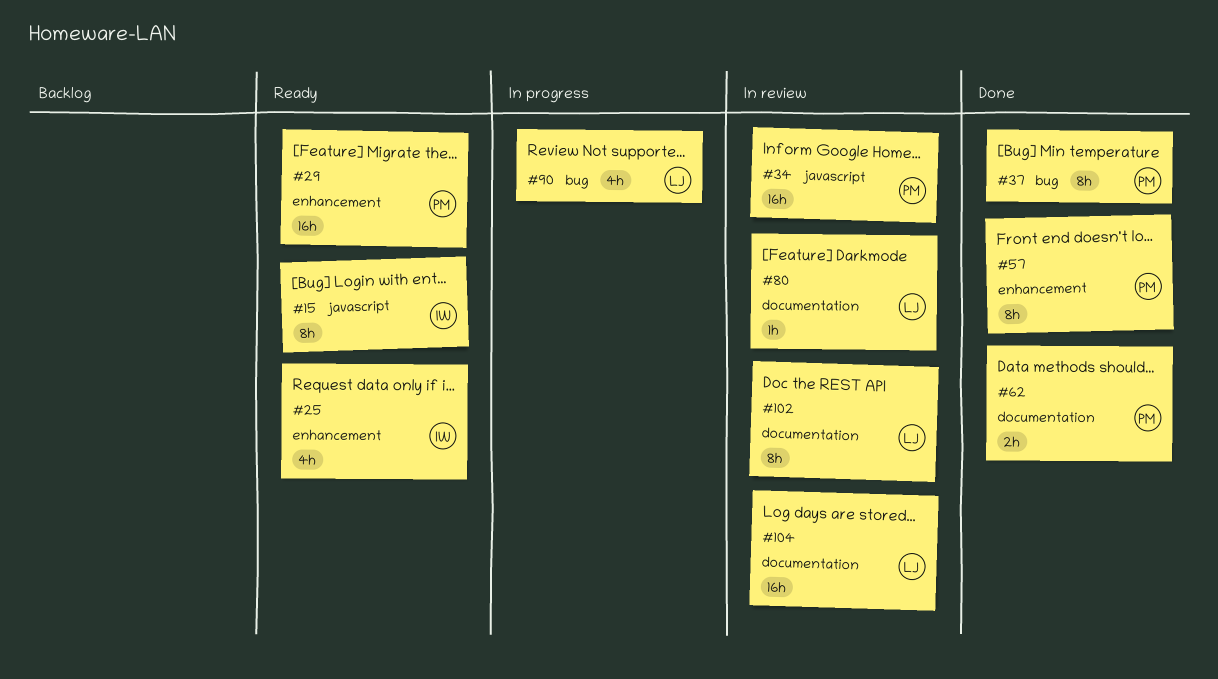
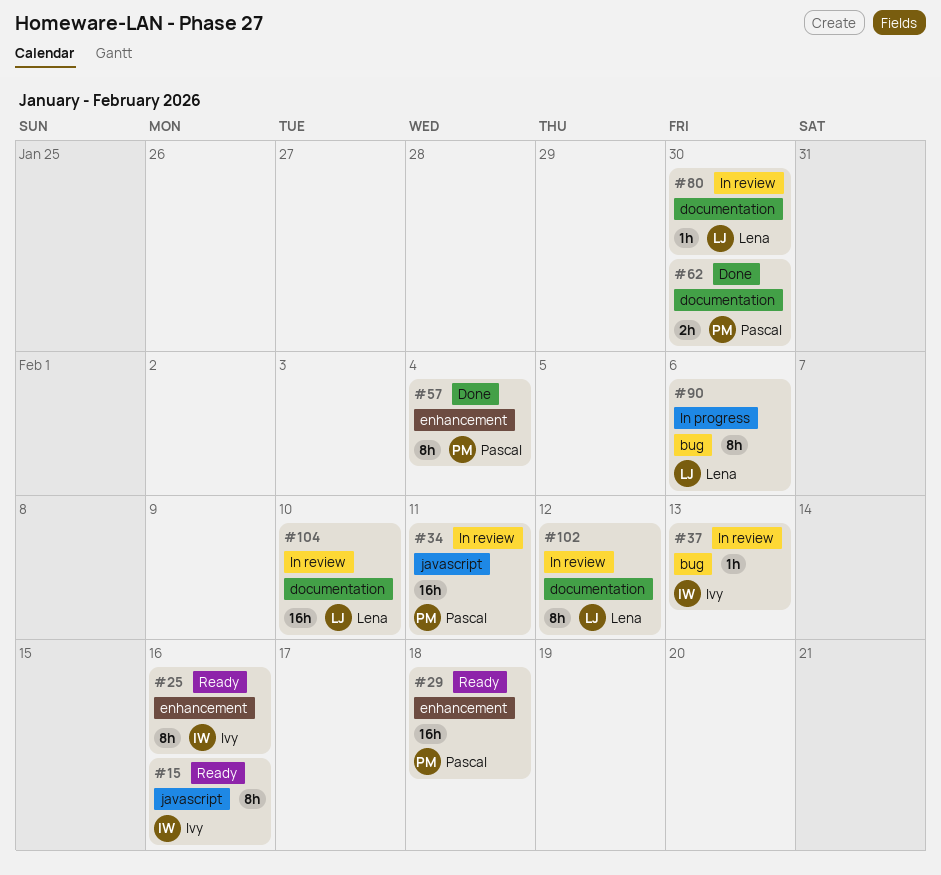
#25, estimate: 4h -> 8h
#37, status: Done -> In review
#37, owner: Pascal -> Ivy
#37, estimate: 8h -> 1h
#90, estimate: 4h -> 8h

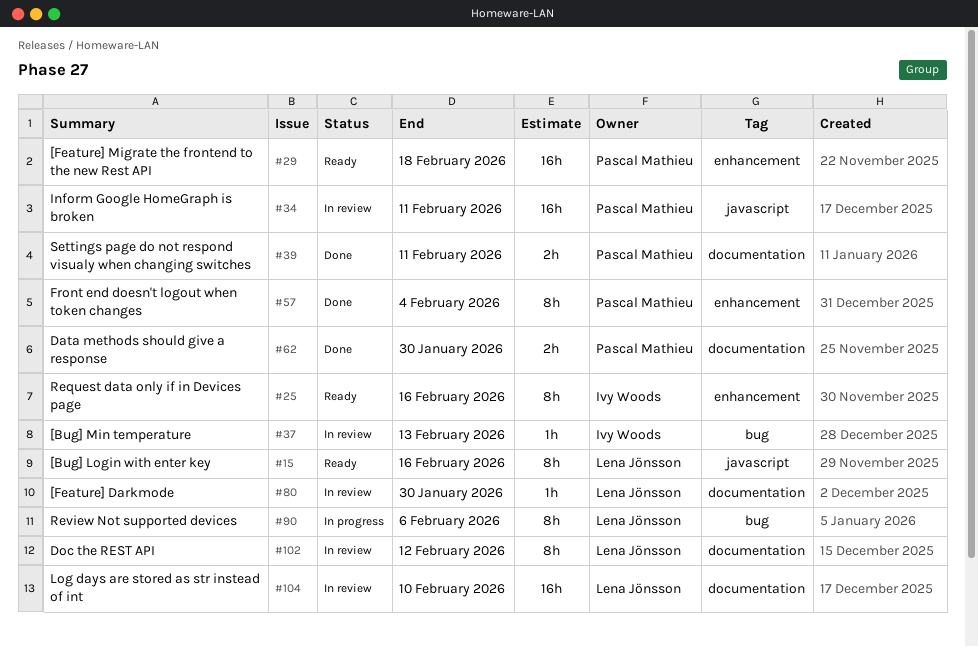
#15, owner: Ivy Woods -> Lena Jönsson
#39: none -> present

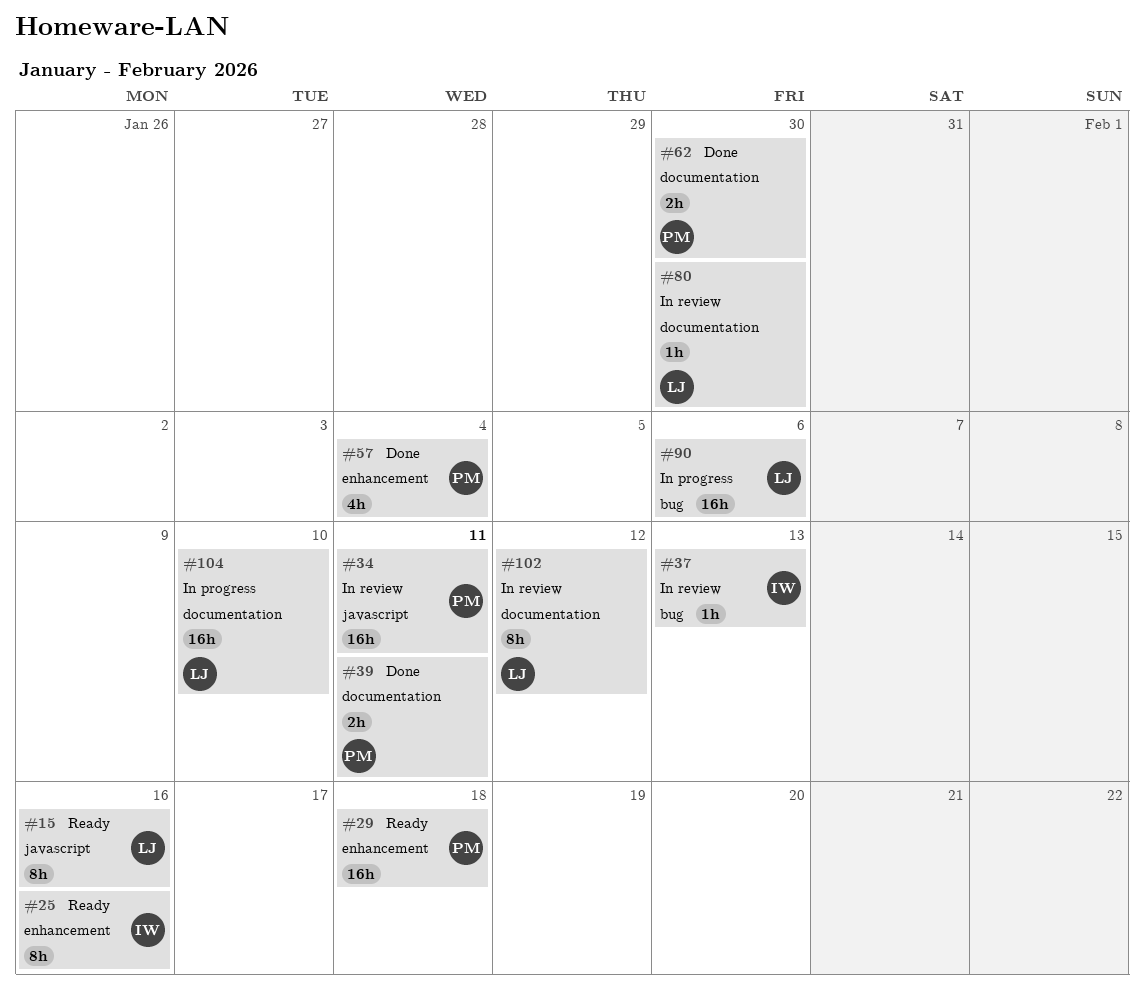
#57, estimate: 8h -> 4h
#90, estimate: 8h -> 16h
#104, status: In review -> In progress

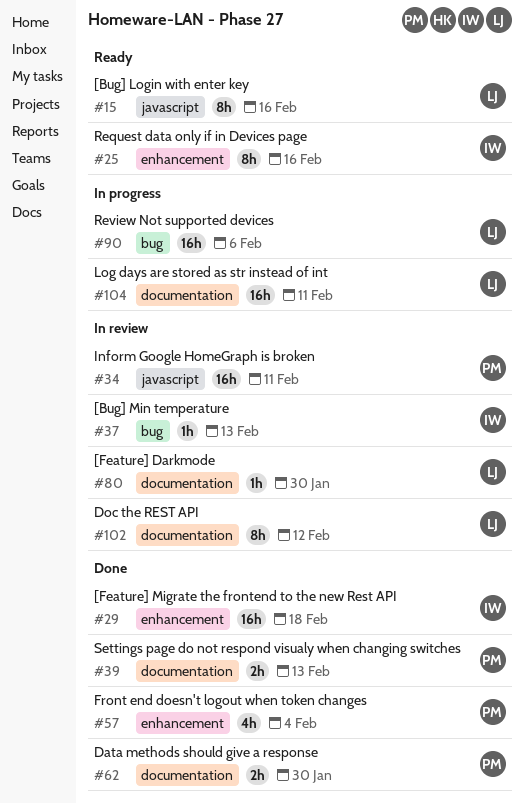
#29, status: Ready -> Done
#29, owner: PM -> IW
#39, due: Feb 11 -> Feb 13
#104, due: Feb 10 -> Feb 11

